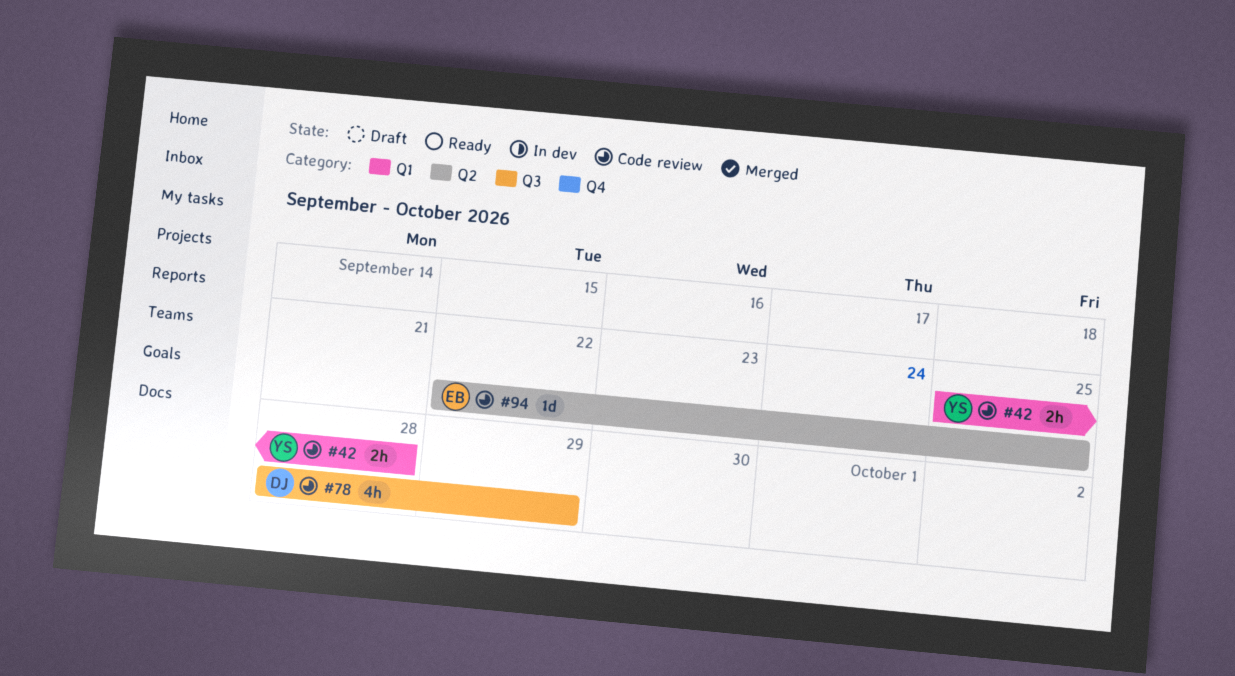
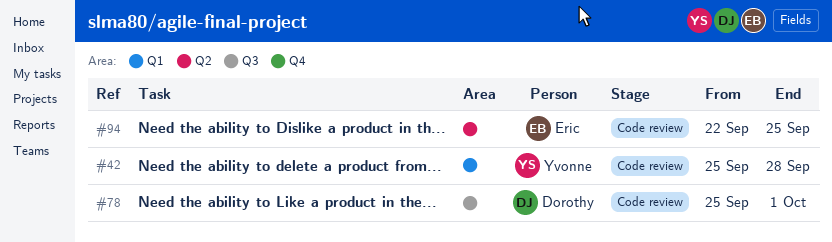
#78, start: Sep 28 -> Sep 25
#78, due: Sep 29 -> Oct 1

